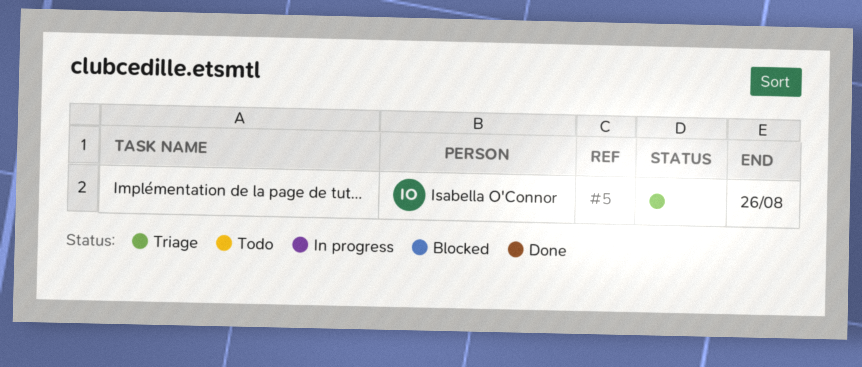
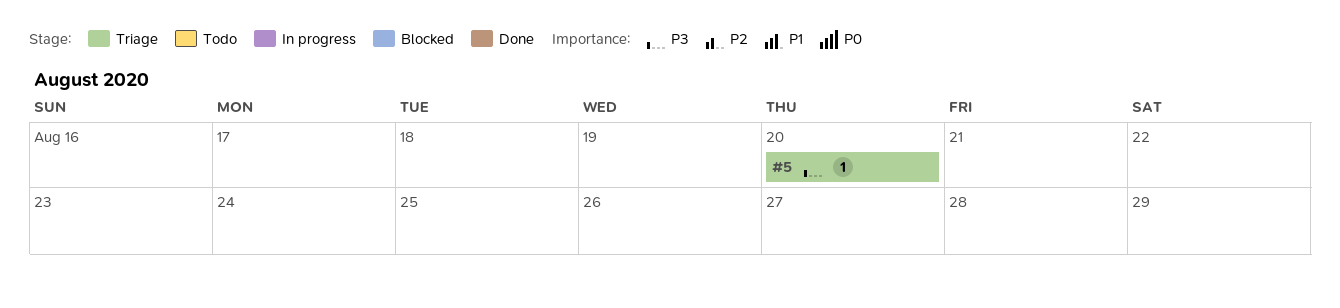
#5, due: Aug 26 -> Aug 20

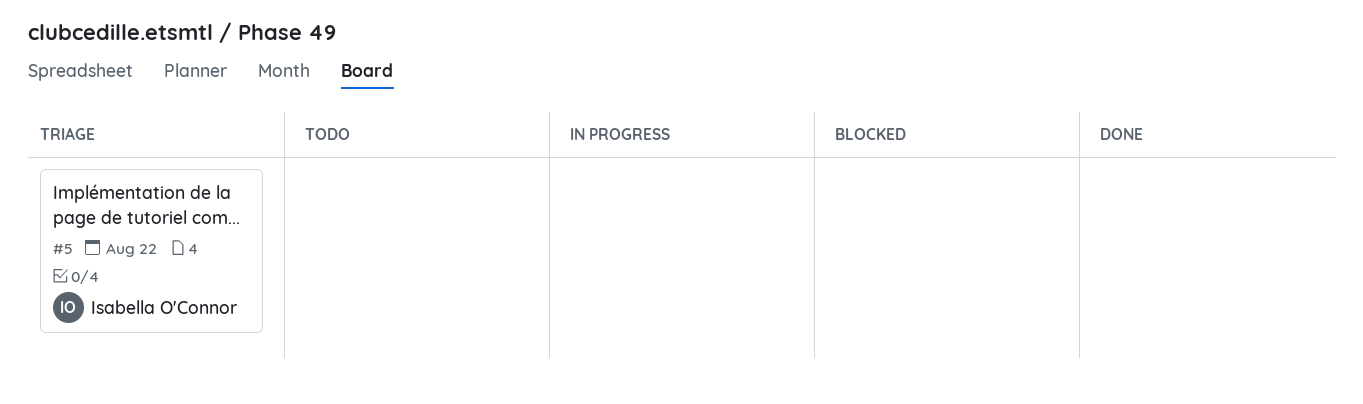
#5, due: Aug 20 -> Aug 22

